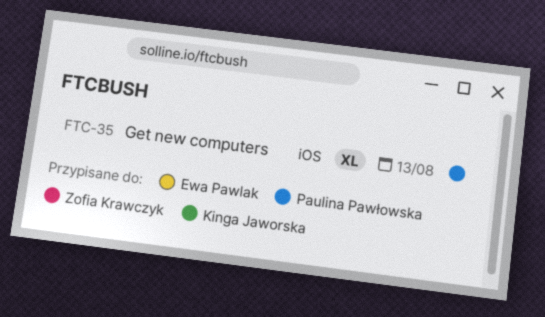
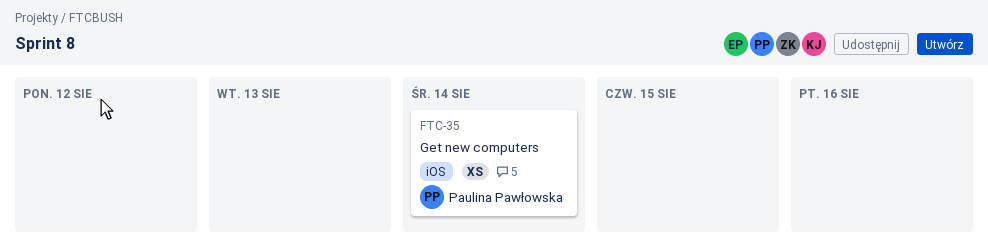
FTC-35, estimate: XL -> XS
FTC-35, due: Aug 13 -> Aug 14

